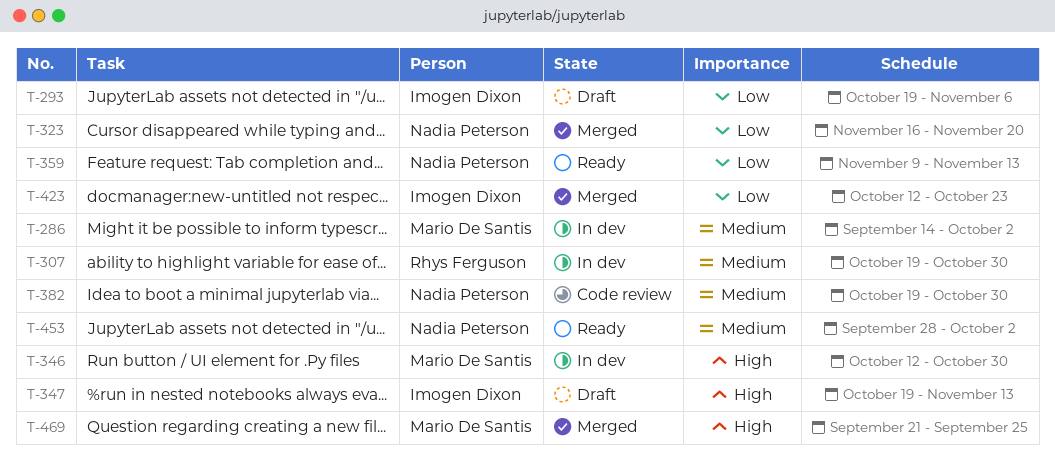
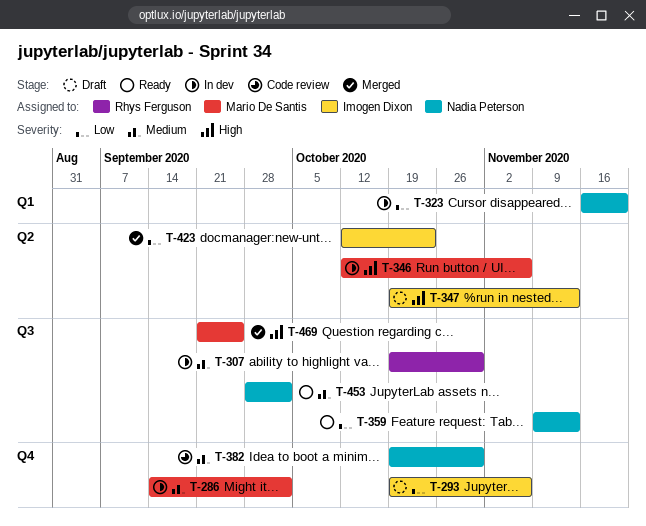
T-323, status: Merged -> In dev
T-346, due: Oct 30 -> Nov 6

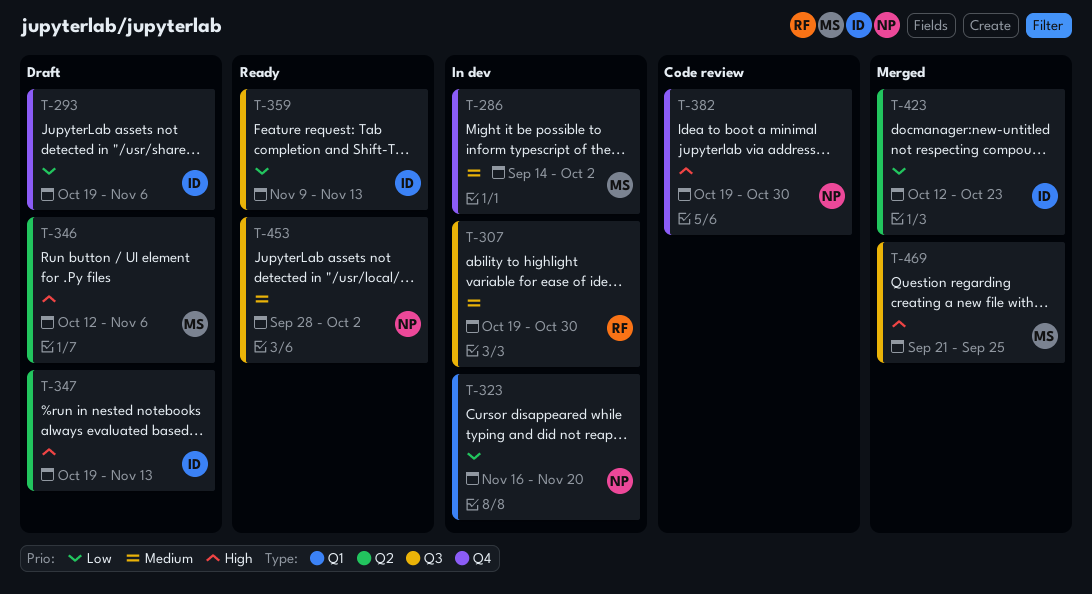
T-346, status: In dev -> Draft
T-359, owner: Nadia Peterson -> Imogen Dixon
T-382, priority: Medium -> High

